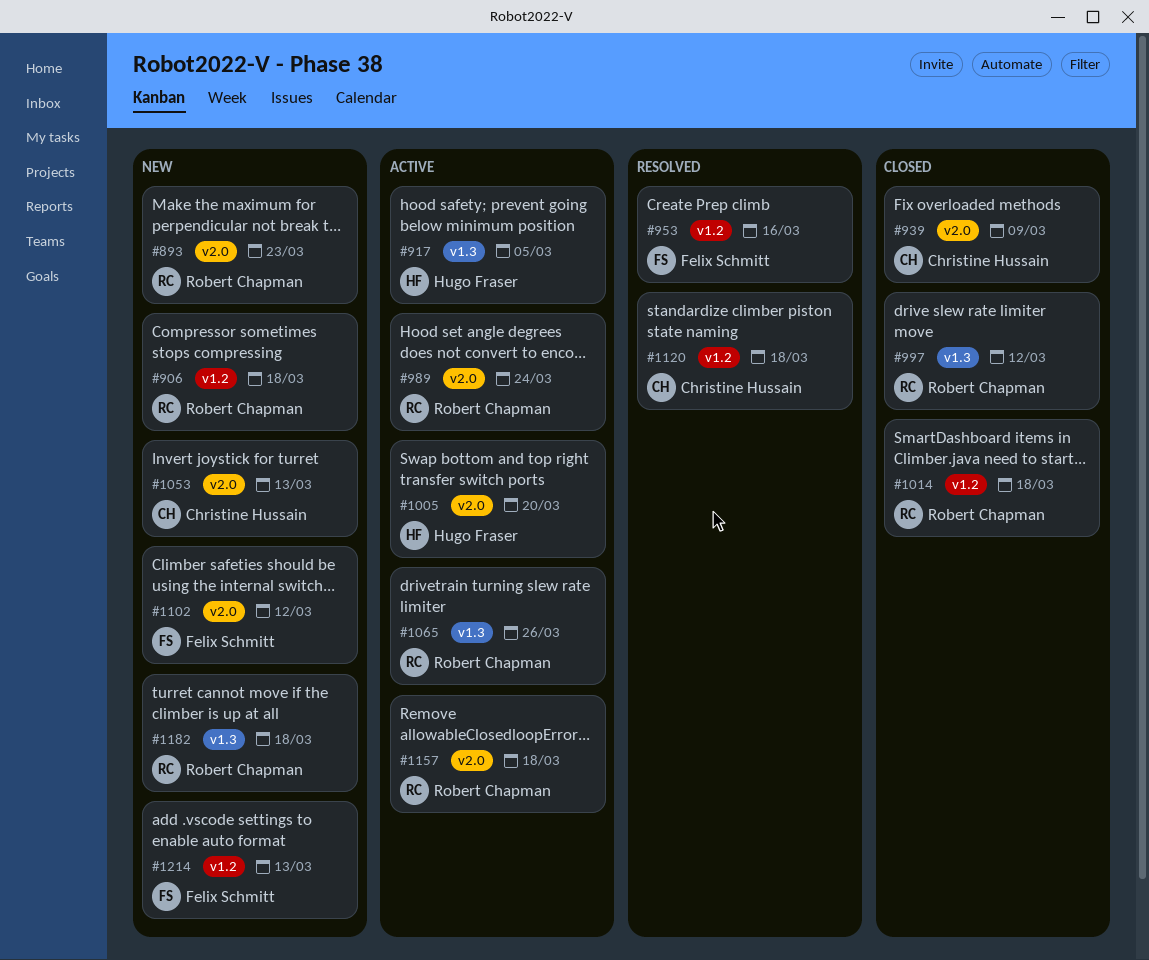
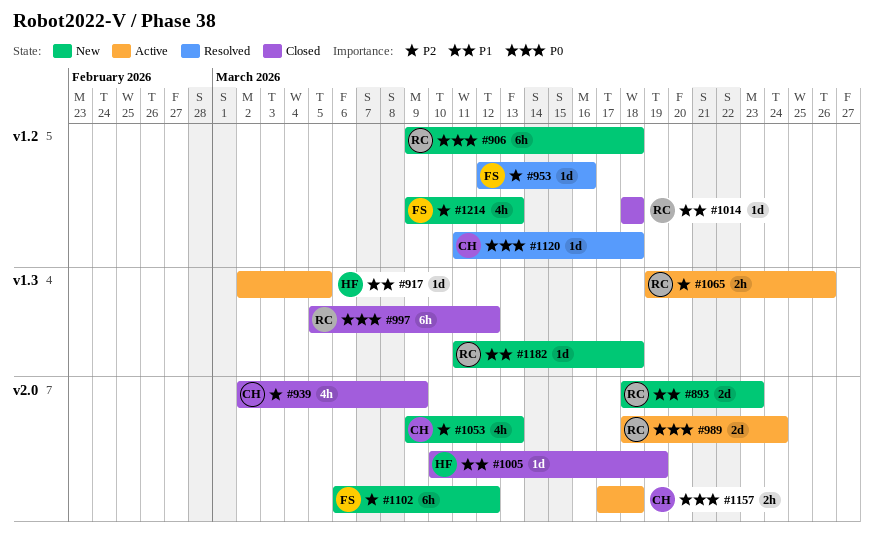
#1005, status: Active -> Closed
#1005, due: Mar 20 -> Mar 19
#1157, owner: Robert Chapman -> Christine Hussain

